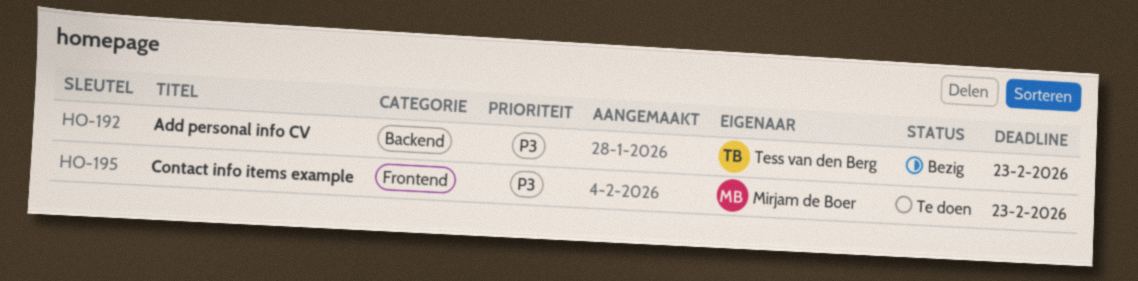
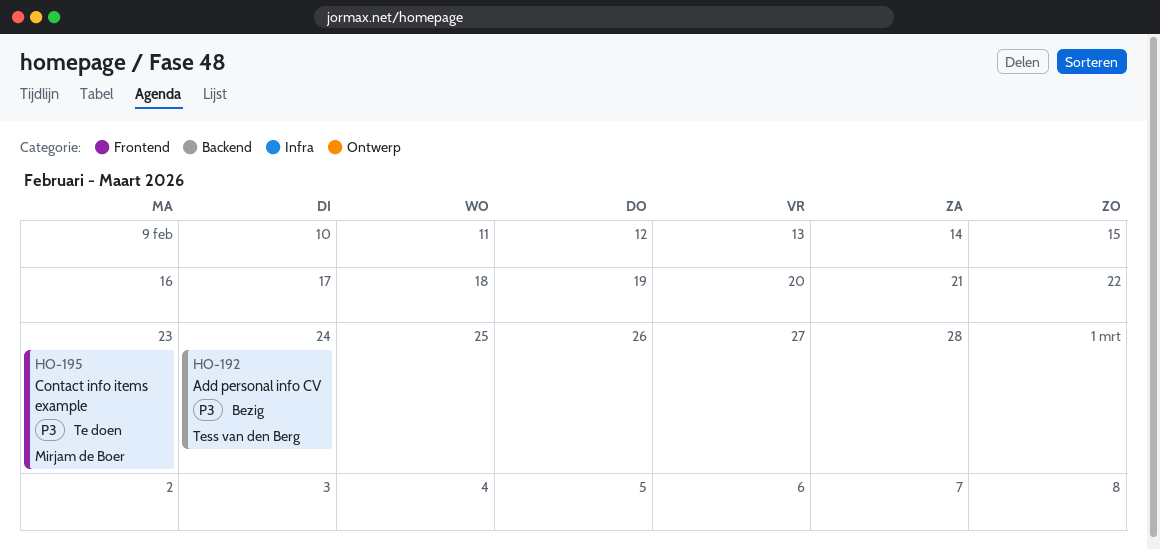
HO-192, due: Feb 23 -> Feb 24

